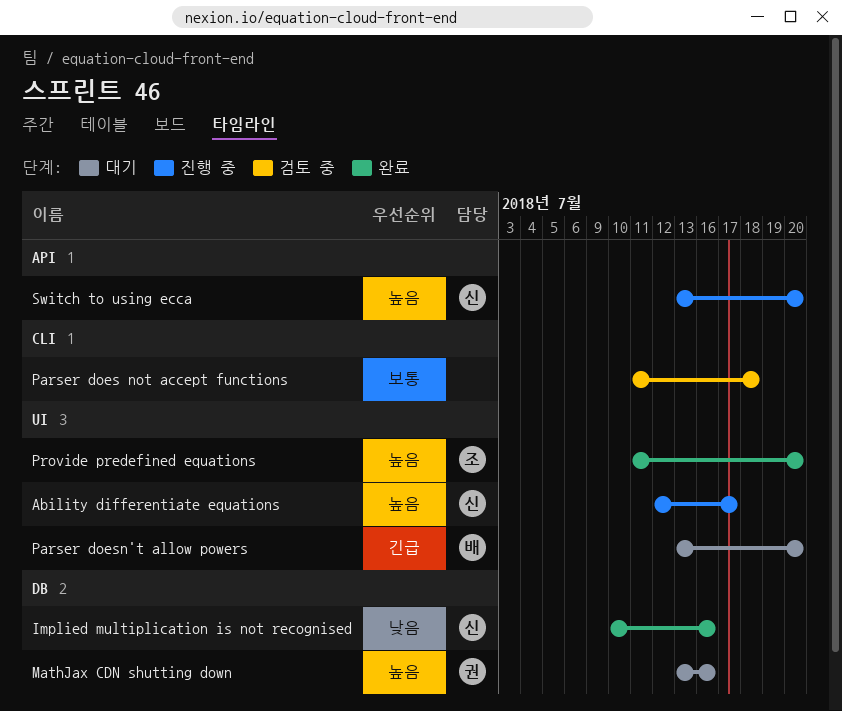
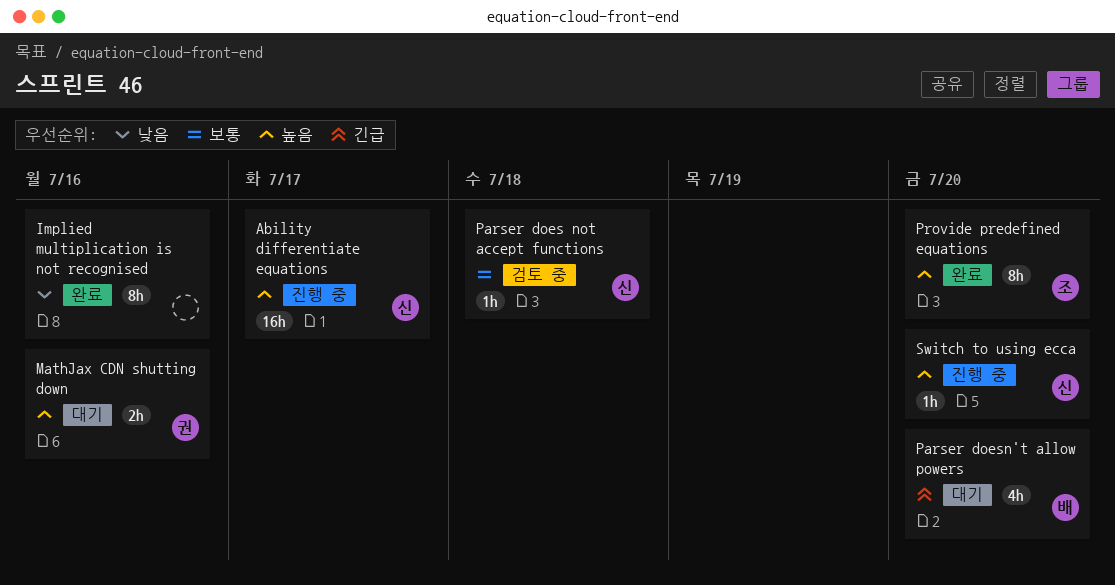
Implied multiplication is not recognised, owner: 신 -> none
Parser does not accept functions, owner: none -> 신

